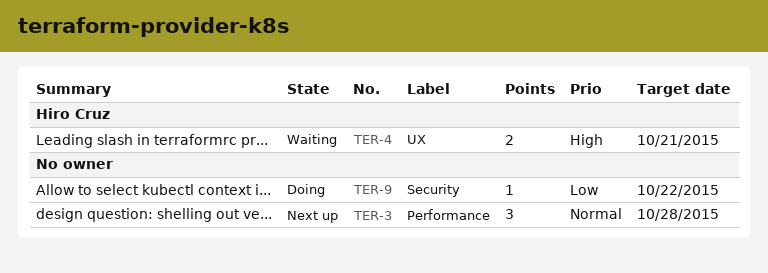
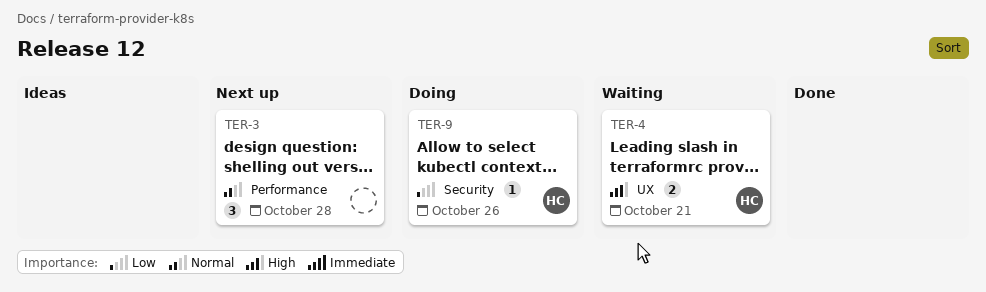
TER-9, owner: none -> Hiro Cruz
TER-9, due: Oct 22 -> Oct 26

